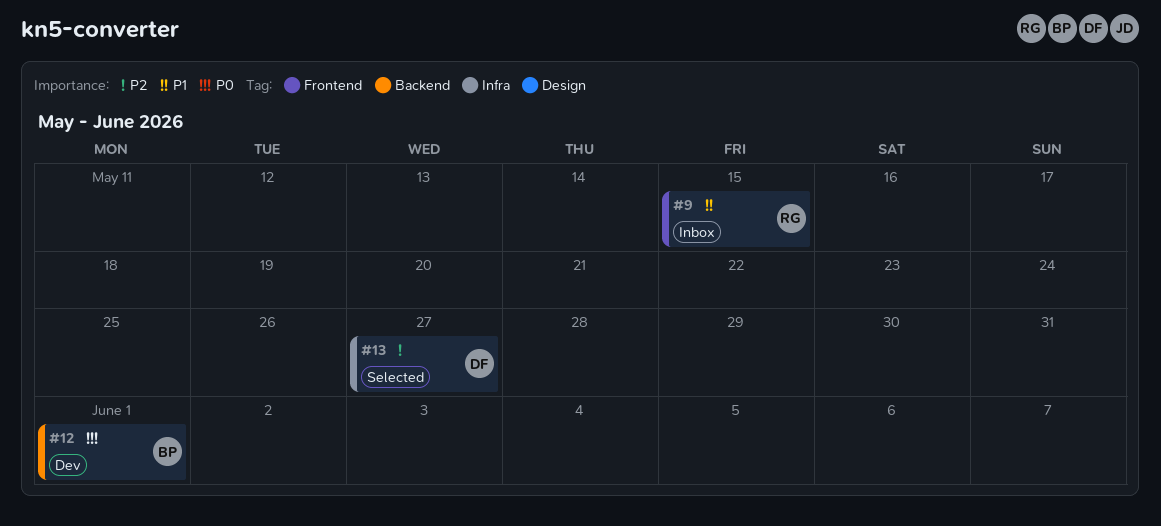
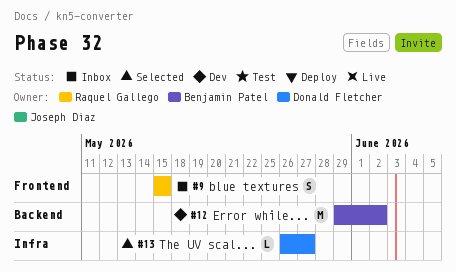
#12, due: Jun 1 -> Jun 2

